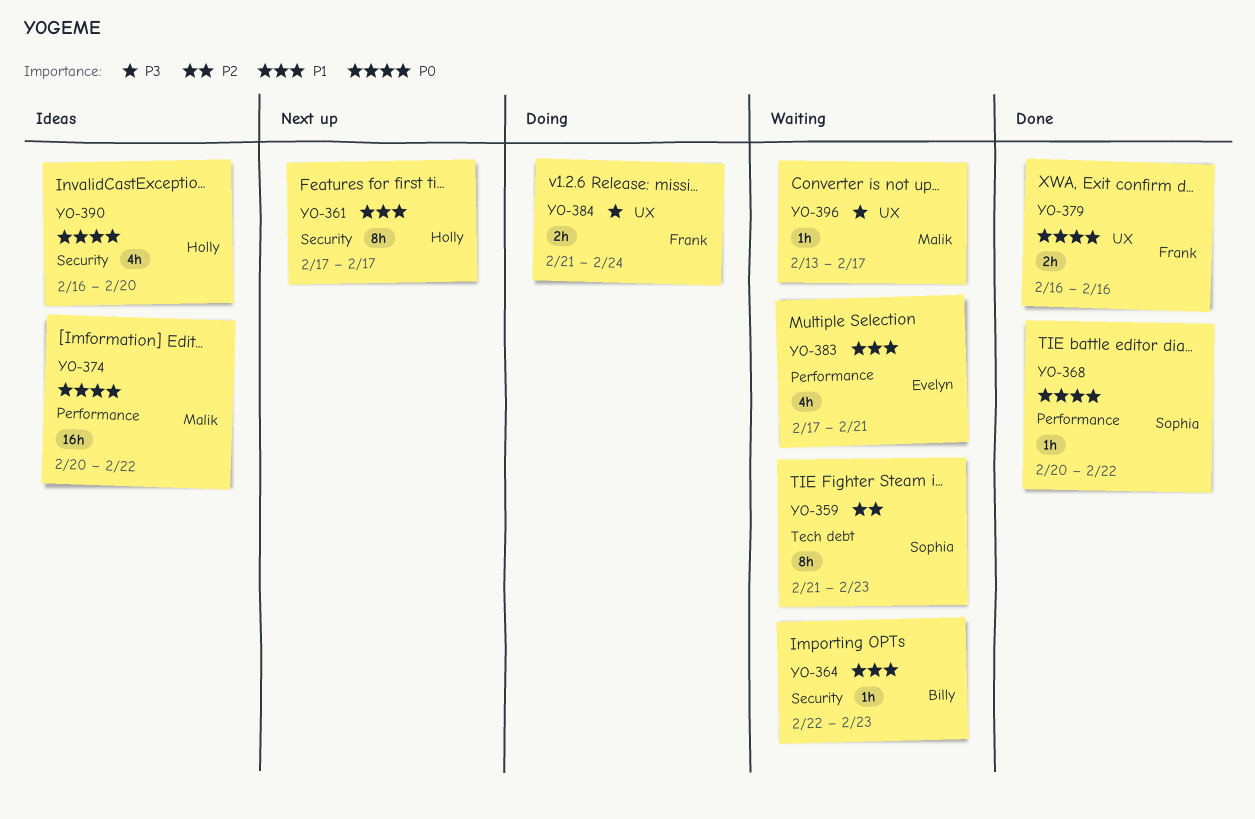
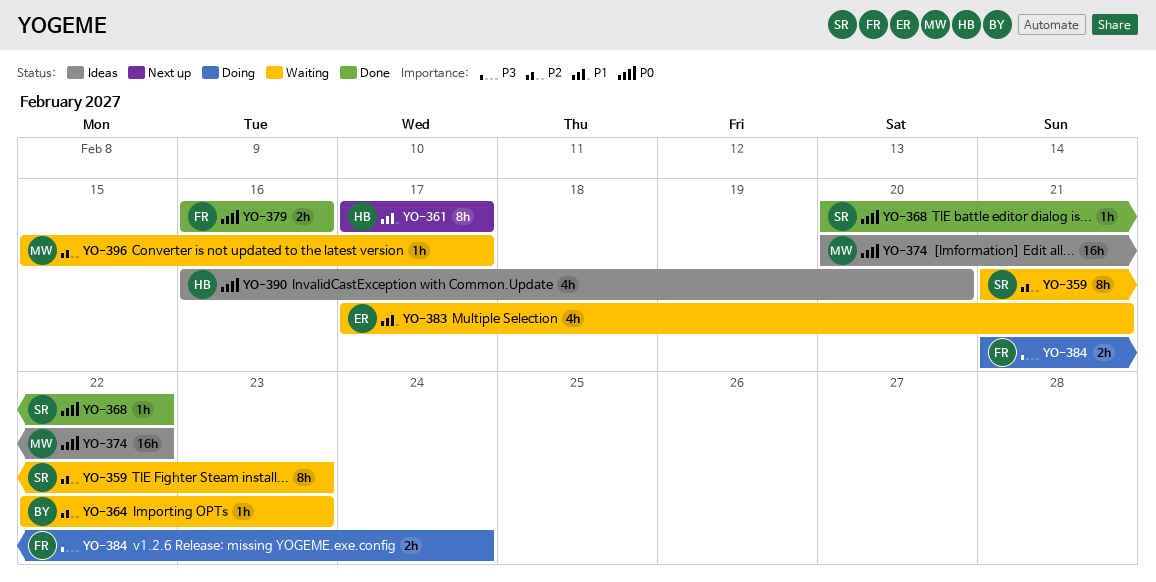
YO-364, priority: P1 -> P2
YO-396, priority: P3 -> P2
YO-396, start: Feb 13 -> Feb 15

